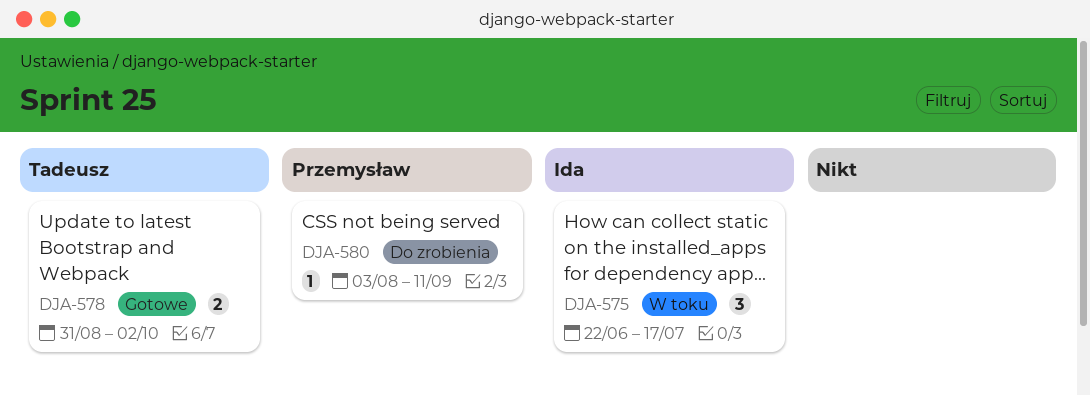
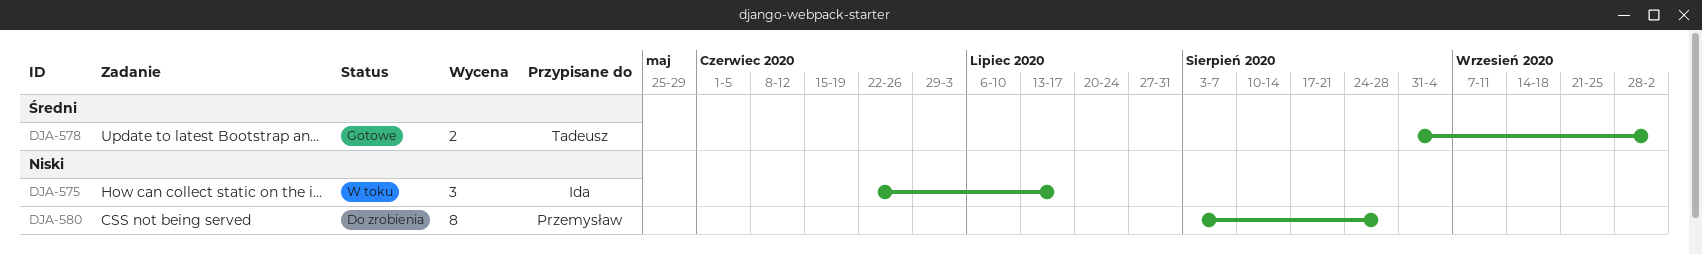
DJA-580, estimate: 1 -> 8
DJA-580, due: Sep 11 -> Aug 28

